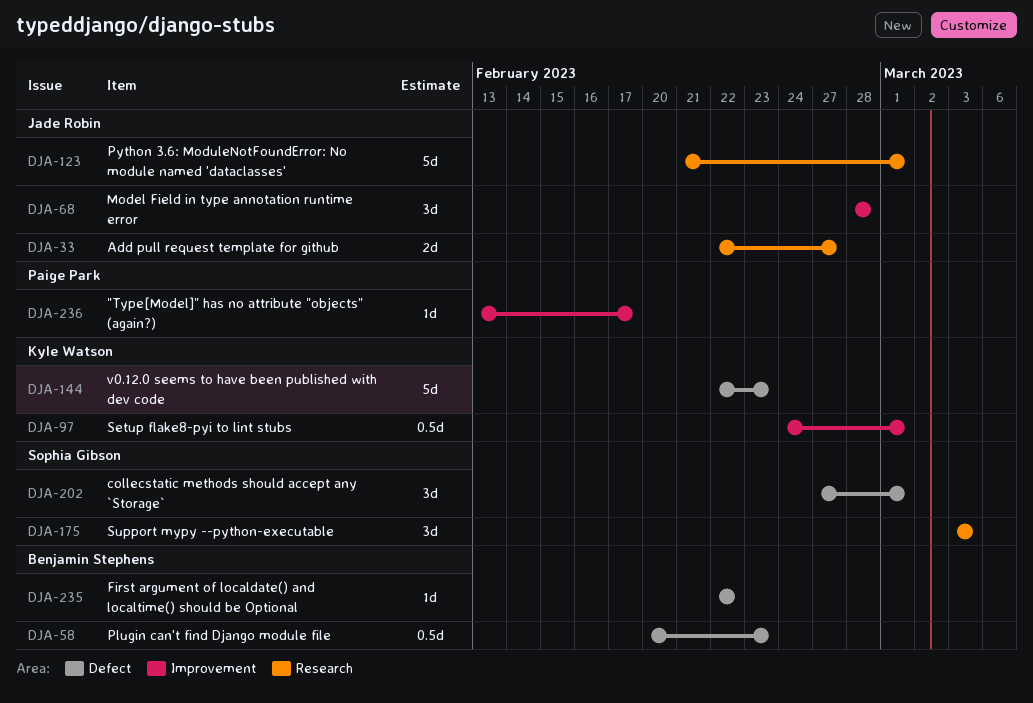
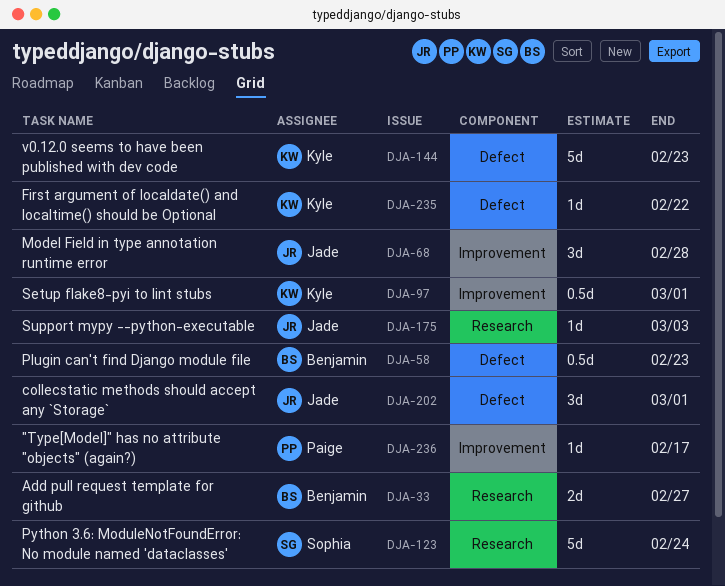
DJA-33, owner: Jade Robin -> Benjamin Stephens
DJA-123, owner: Jade Robin -> Sophia Gibson
DJA-123, due: Mar 1 -> Feb 24
DJA-175, owner: Sophia Gibson -> Jade Robin
DJA-175, estimate: 3d -> 1d
DJA-202, owner: Sophia Gibson -> Jade Robin
DJA-235, owner: Benjamin Stephens -> Kyle Watson

